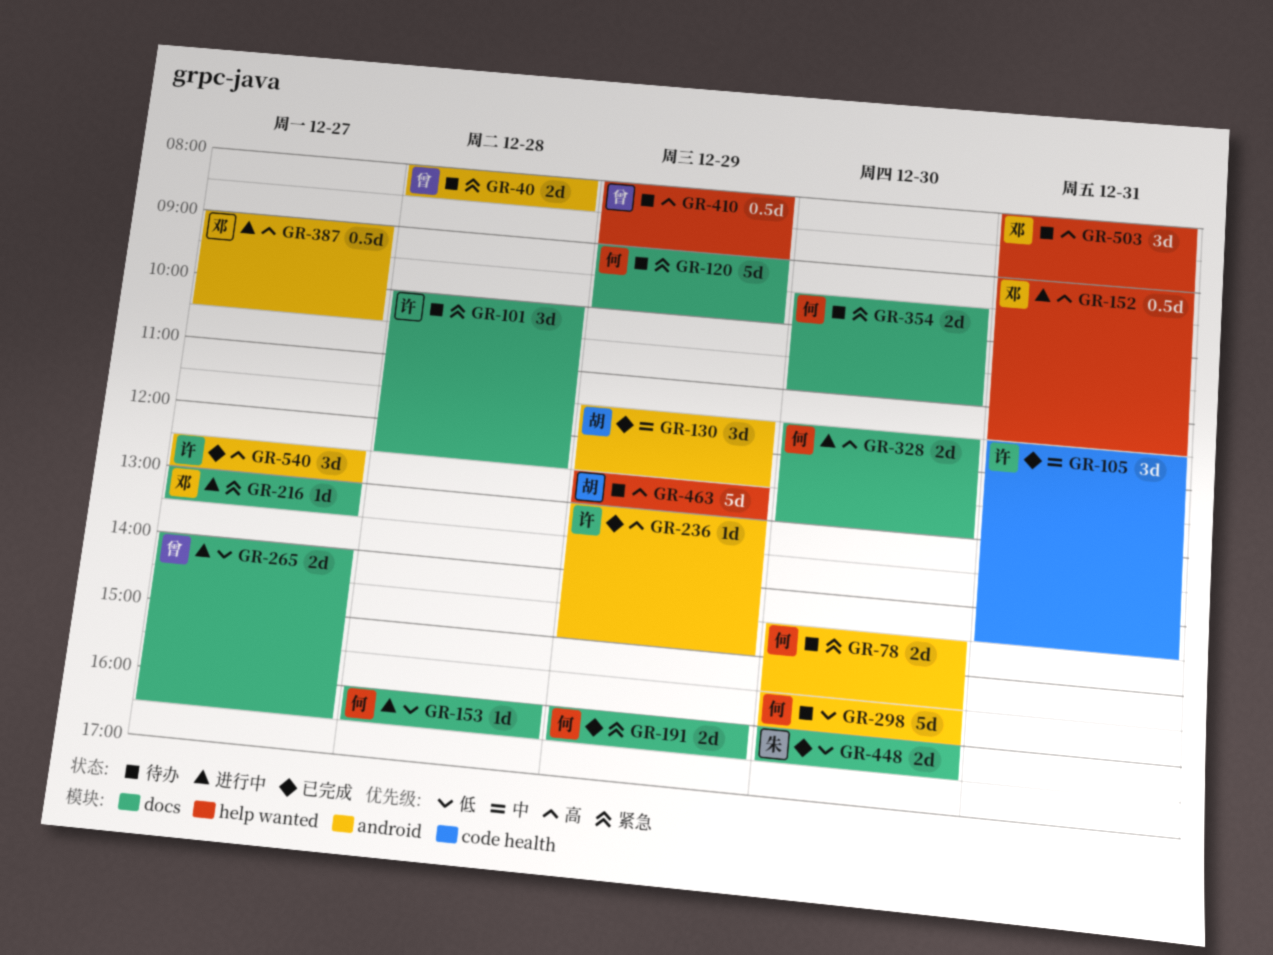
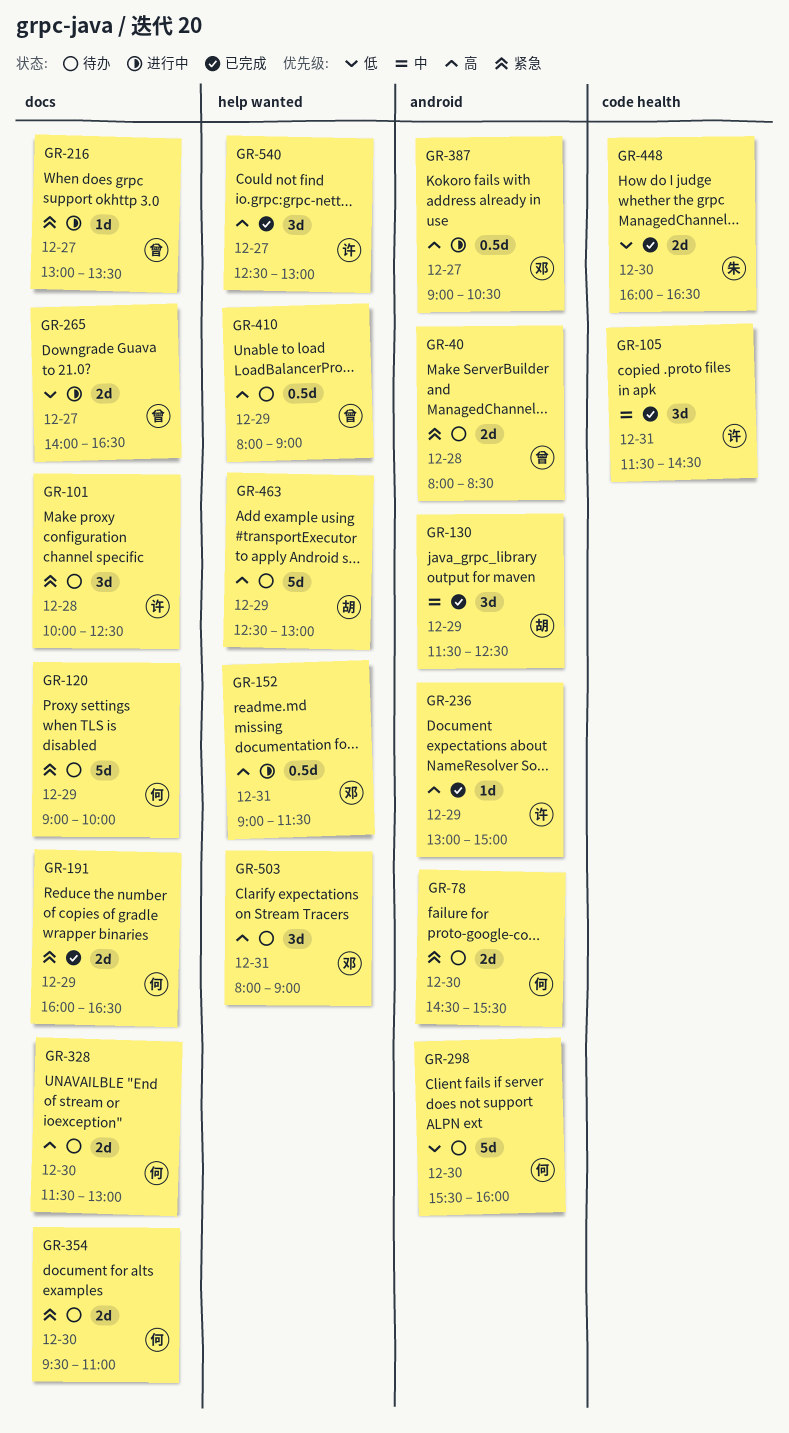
GR-153: present -> none
GR-216, owner: 邓 -> 曾
GR-328, status: 进行中 -> 待办
GR-448, label: docs -> code health
GR-540, label: android -> help wanted

